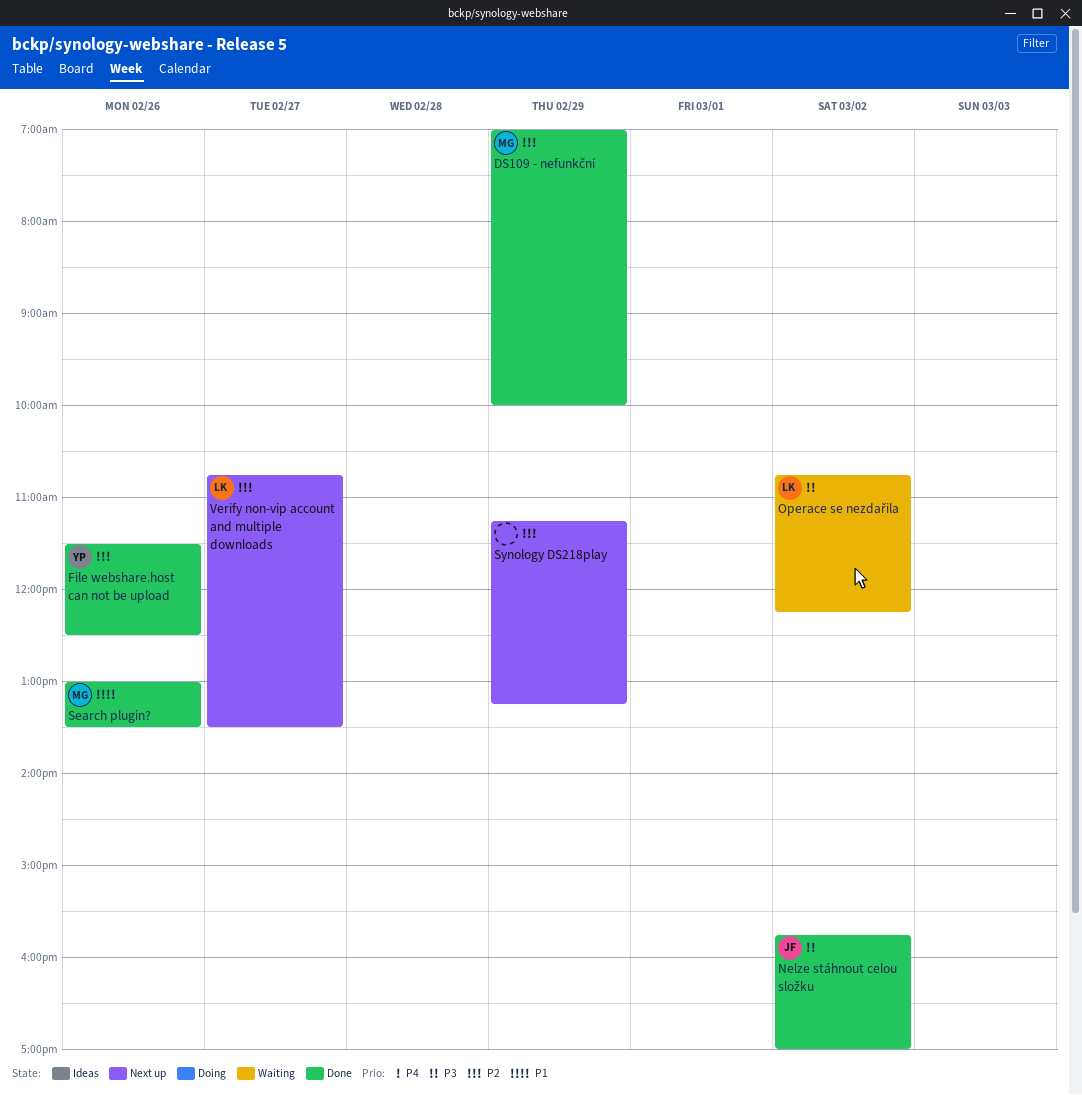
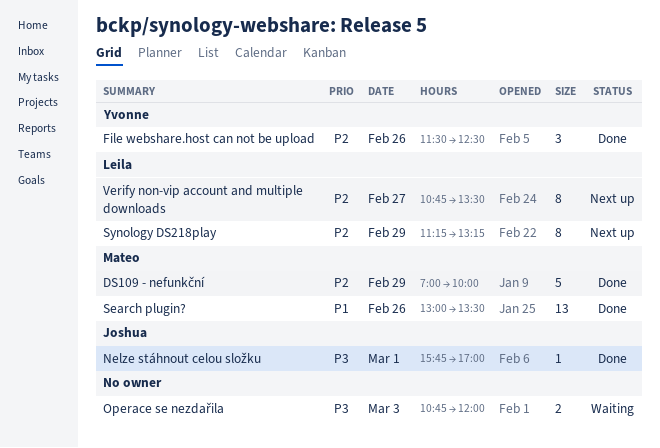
Nelze stáhnout celou složku, day: Mar 2 -> Mar 1
Operace se nezdařila, owner: Leila -> none
Operace se nezdařila, day: Mar 2 -> Mar 3
Operace se nezdařila, ends: 12:15 -> 12:00
Synology DS218play, owner: none -> Leila

